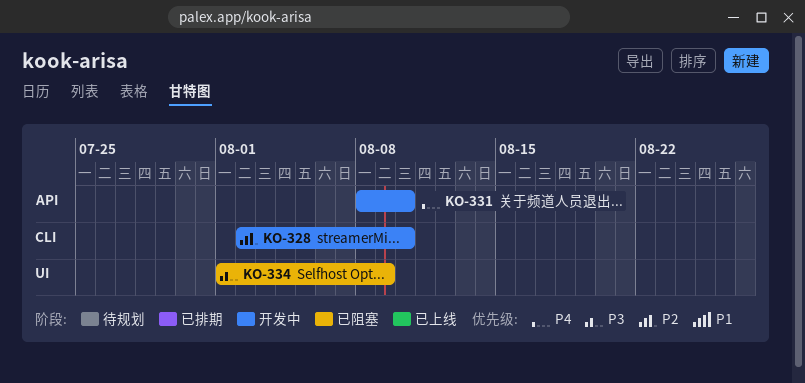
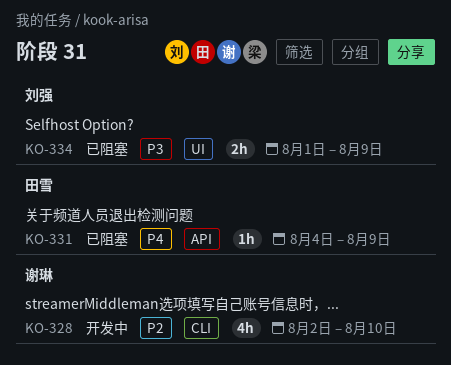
KO-331, status: 开发中 -> 已阻塞
KO-331, start: Aug 8 -> Aug 4
KO-331, due: Aug 10 -> Aug 9

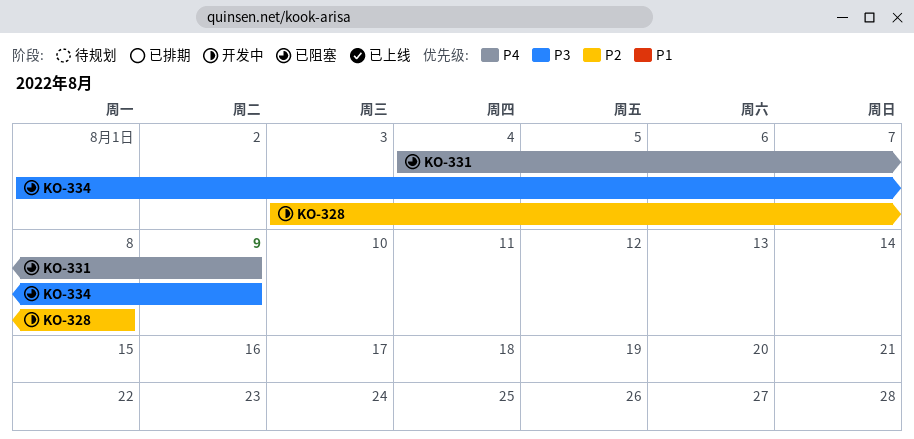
KO-328, start: Aug 2 -> Aug 3
KO-328, due: Aug 10 -> Aug 8

